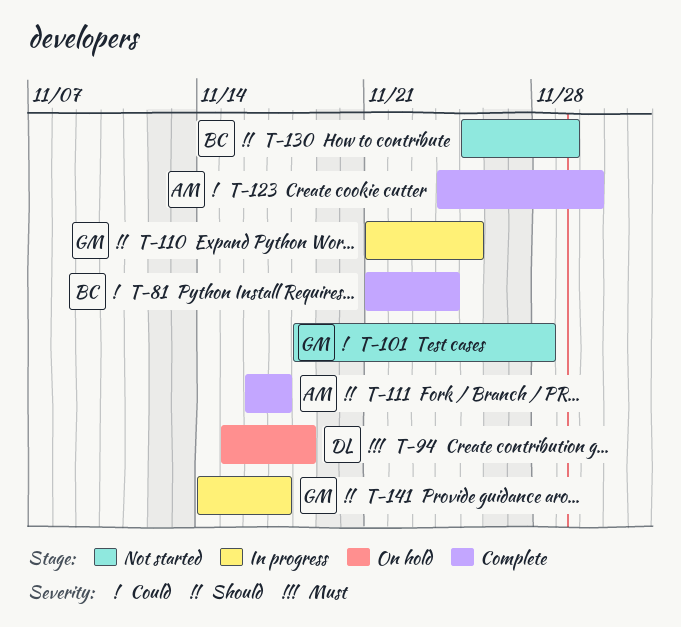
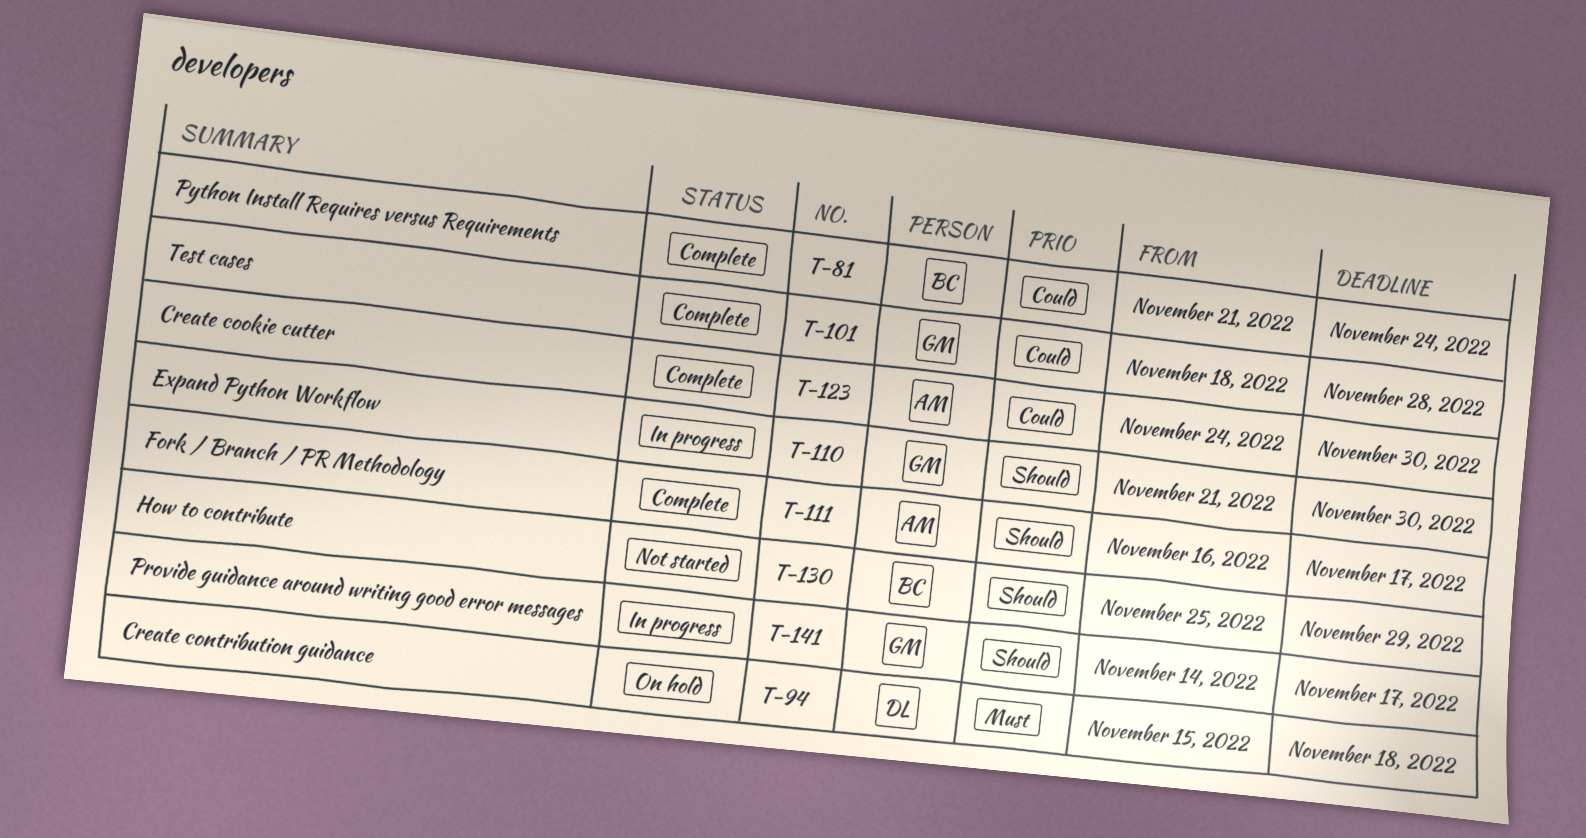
T-101, status: Not started -> Complete
T-110, due: Nov 25 -> Nov 30

